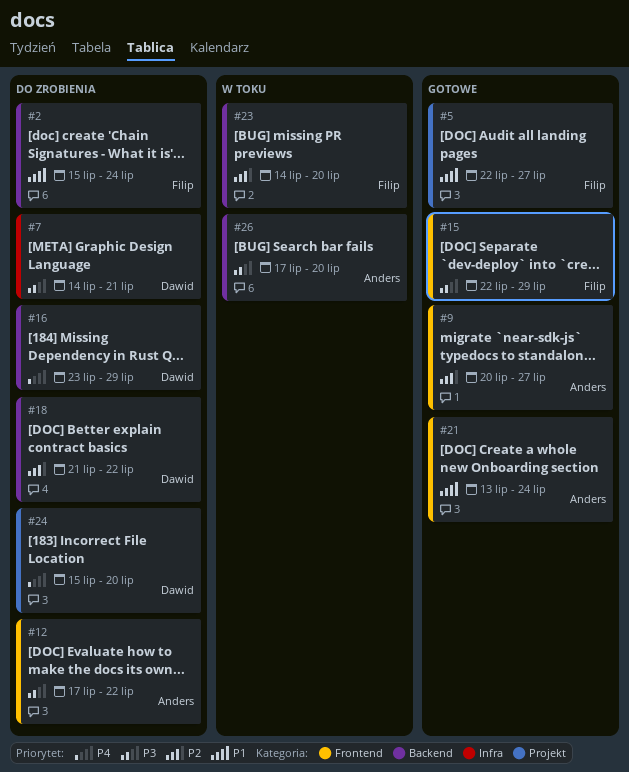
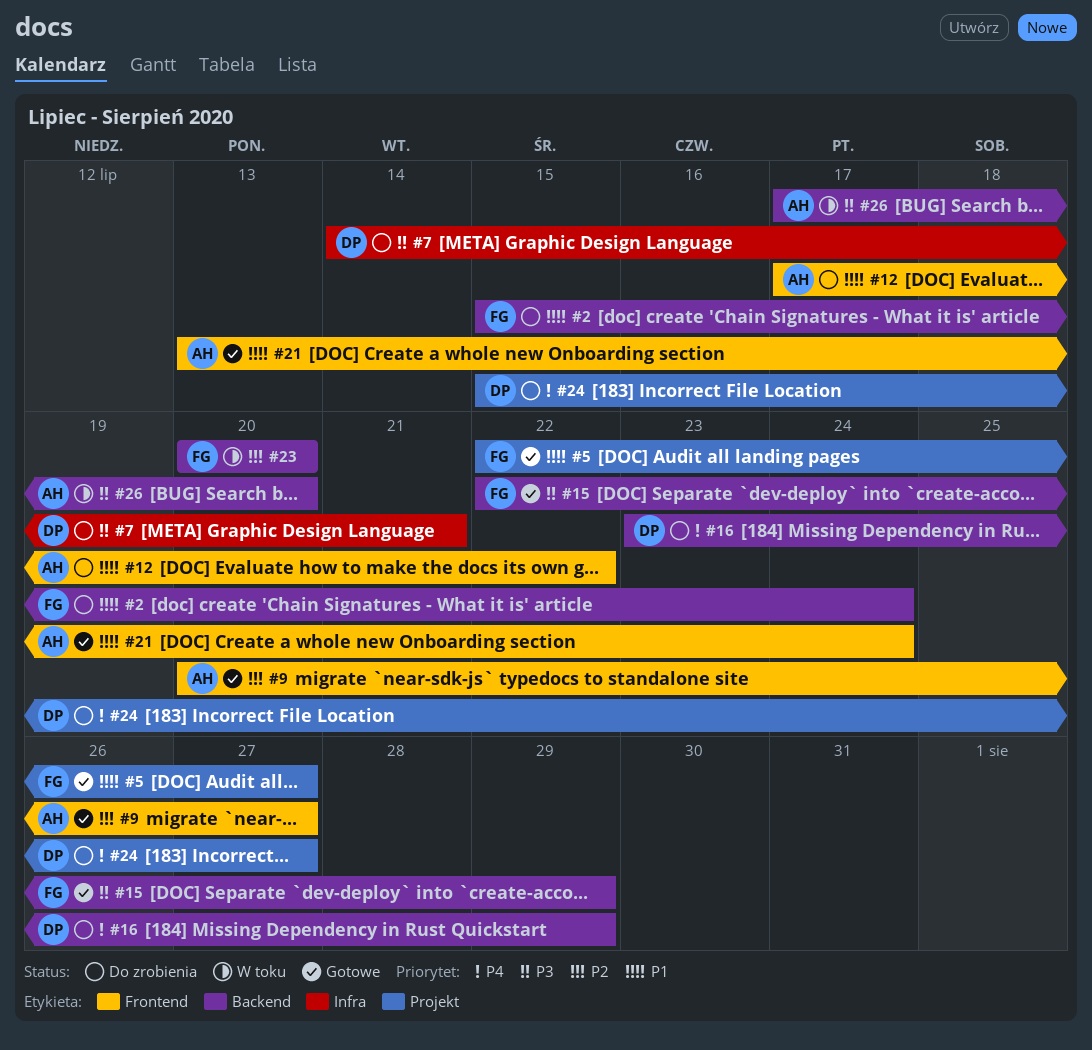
#12, priority: P3 -> P1
#15, label: Frontend -> Backend
#18: present -> none
#23, start: Jul 14 -> Jul 20
#24, due: Jul 20 -> Jul 27

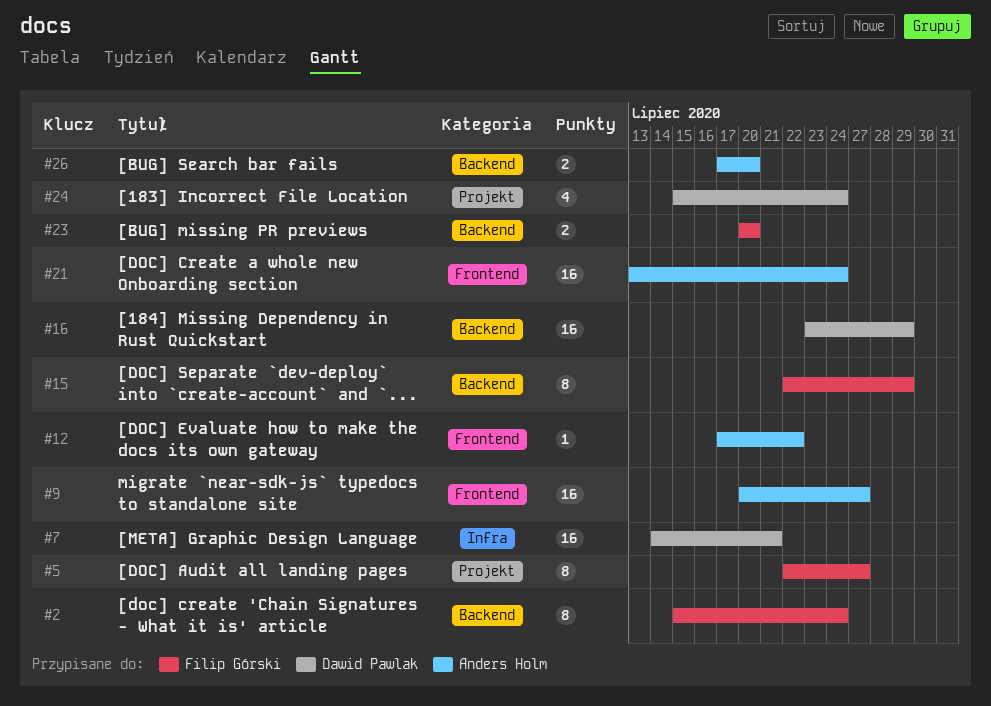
#24, due: Jul 27 -> Jul 24

